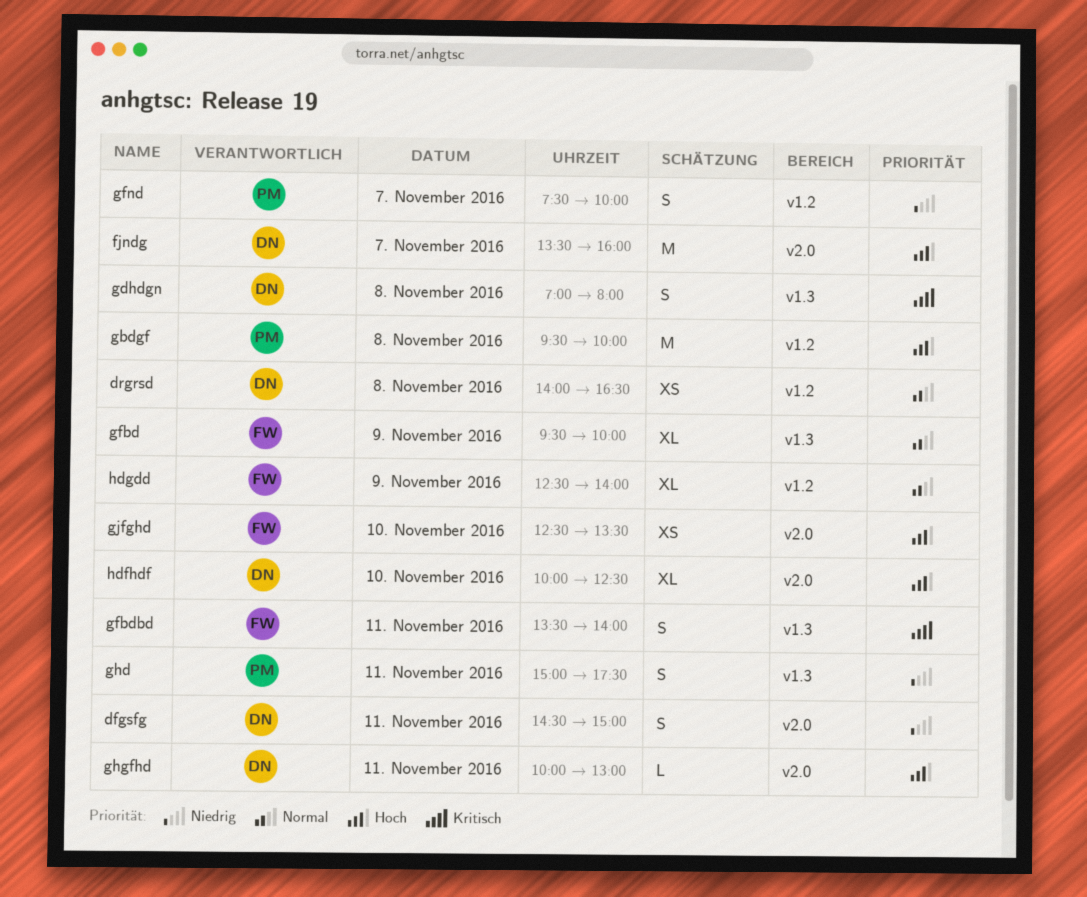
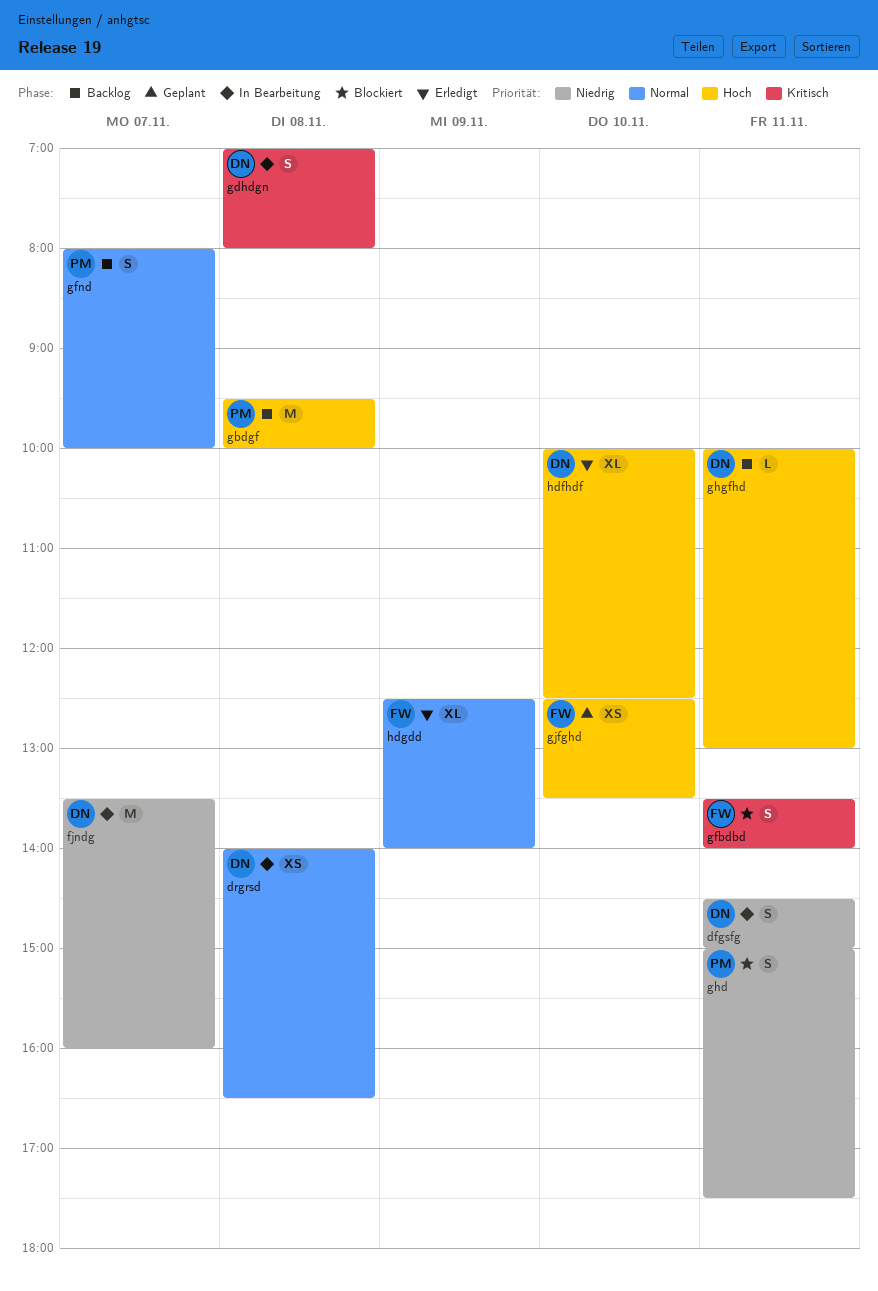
fjndg, priority: Hoch -> Niedrig
gfbd: present -> none
gfnd, priority: Niedrig -> Normal
gfnd, begins: 07:30 -> 08:00

